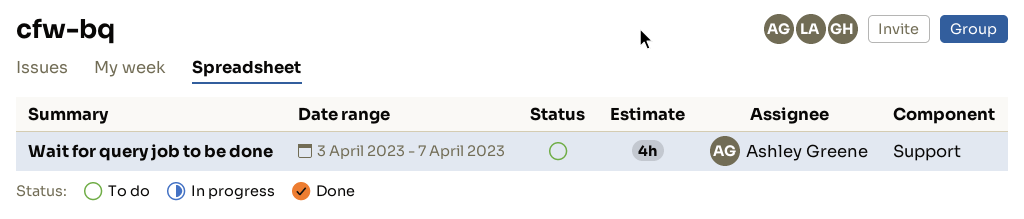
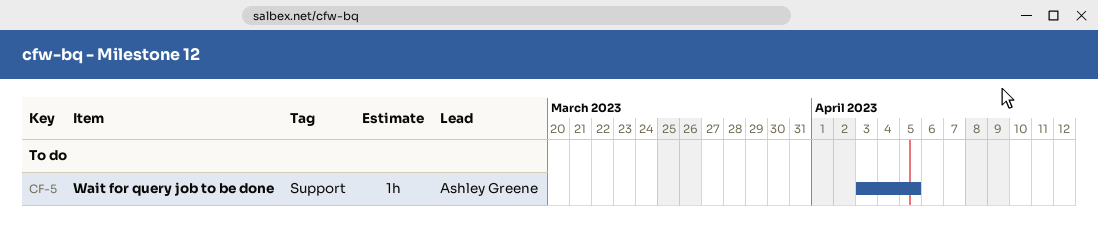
Wait for query job to be done, estimate: 4h -> 1h
Wait for query job to be done, due: Apr 7 -> Apr 5

